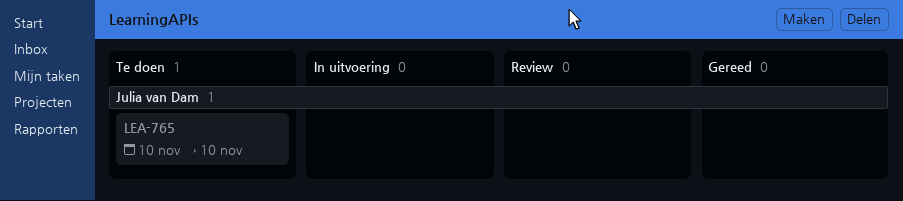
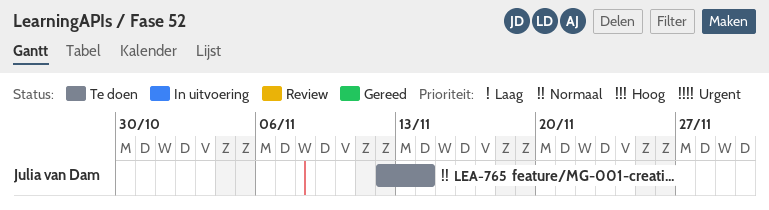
LEA-765, start: Nov 10 -> Nov 12
LEA-765, due: Nov 10 -> Nov 14

